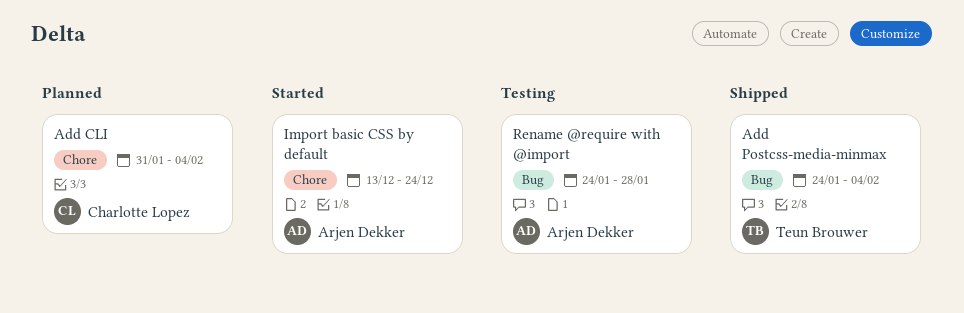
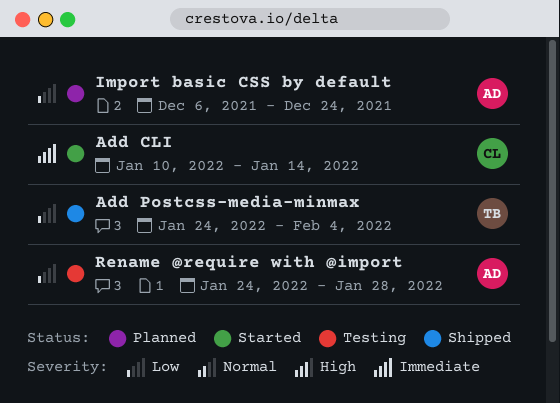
Add CLI, status: Planned -> Started
Add CLI, start: Jan 31 -> Jan 10
Add CLI, due: Feb 4 -> Jan 14
Import basic CSS by default, status: Started -> Planned
Import basic CSS by default, start: Dec 13 -> Dec 6

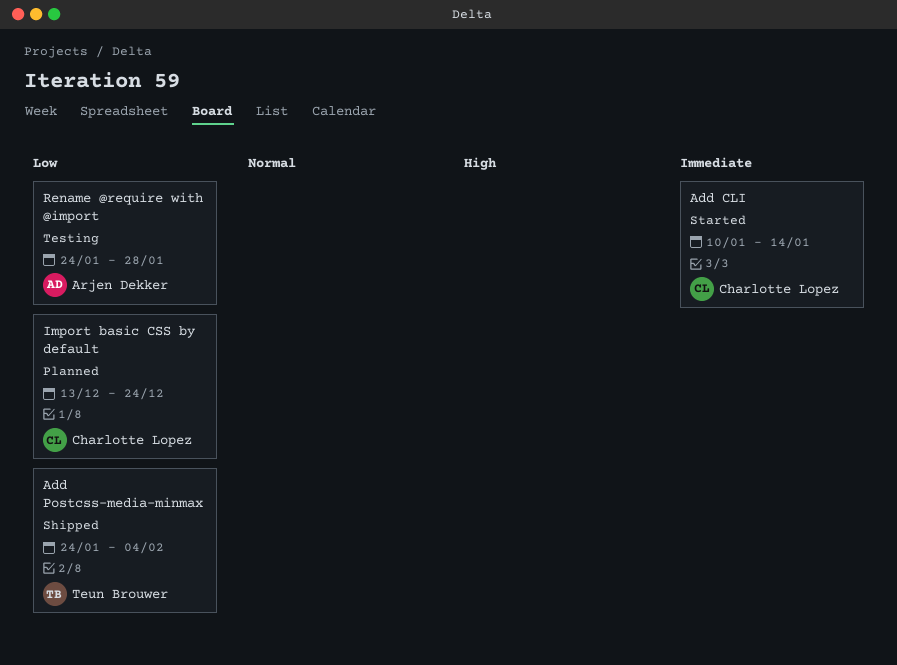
Import basic CSS by default, owner: Arjen Dekker -> Charlotte Lopez
Import basic CSS by default, start: Dec 6 -> Dec 13

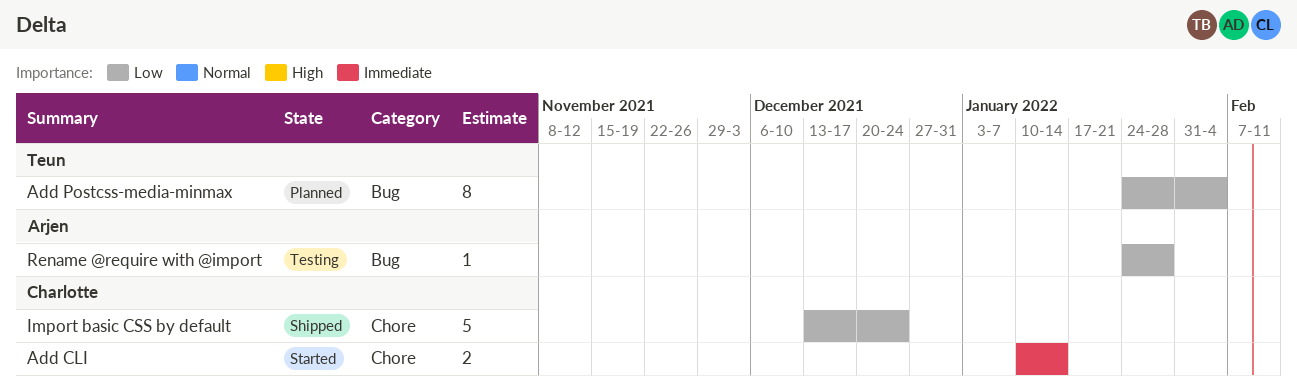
Add Postcss-media-minmax, status: Shipped -> Planned
Import basic CSS by default, status: Planned -> Shipped

